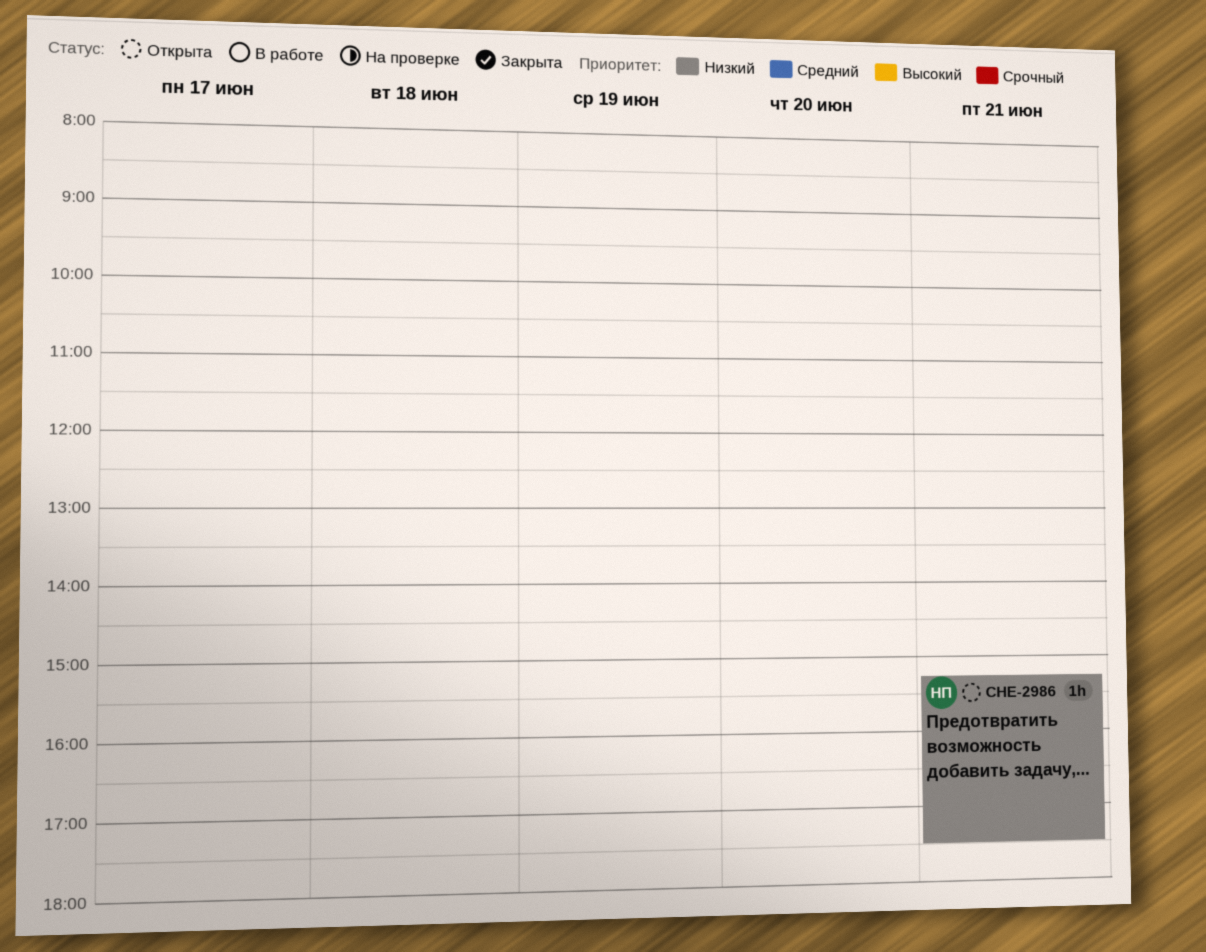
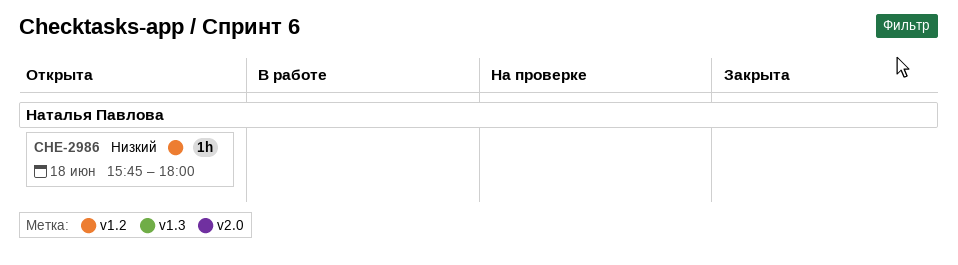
CHE-2986, day: Jun 21 -> Jun 18
CHE-2986, begins: 15:15 -> 15:45
CHE-2986, ends: 17:30 -> 18:00

